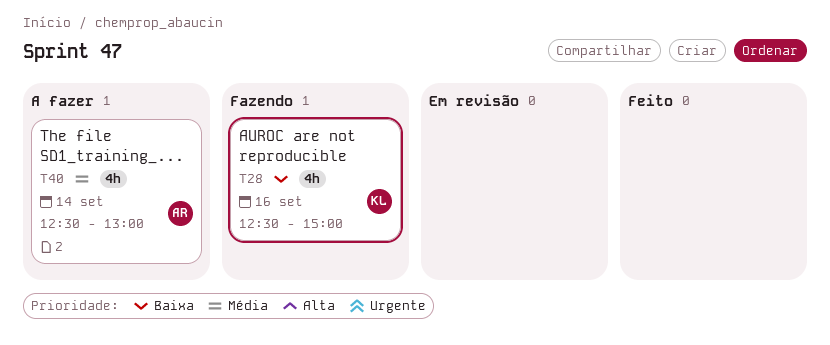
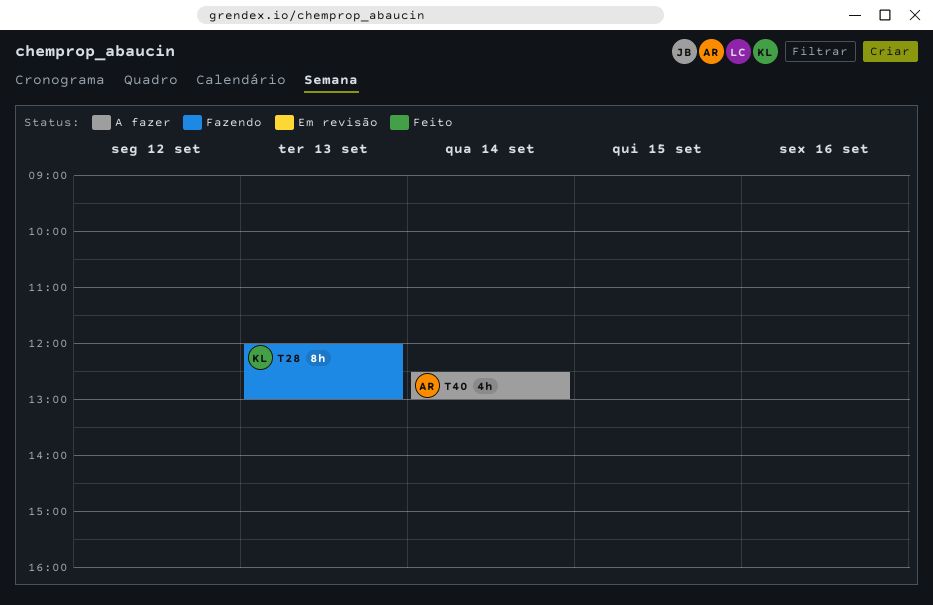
T28, estimate: 4h -> 8h
T28, day: Sep 16 -> Sep 13
T28, begins: 12:30 -> 12:00
T28, ends: 15:00 -> 13:00

